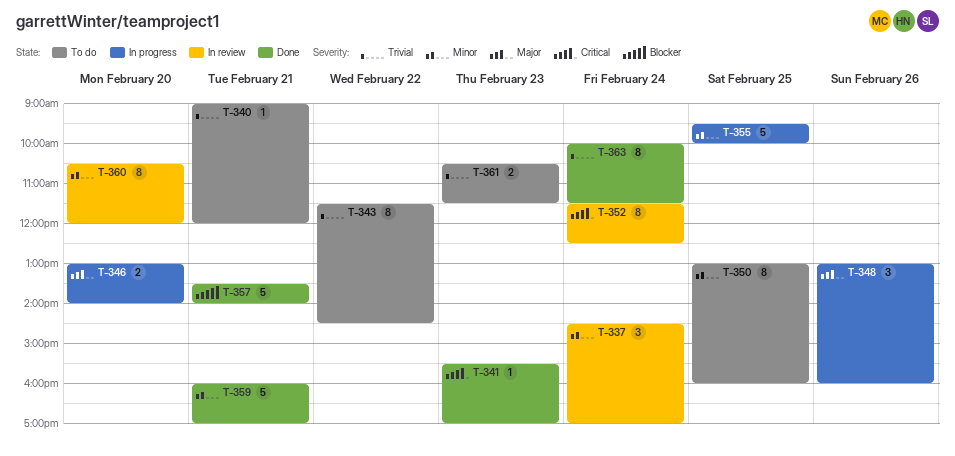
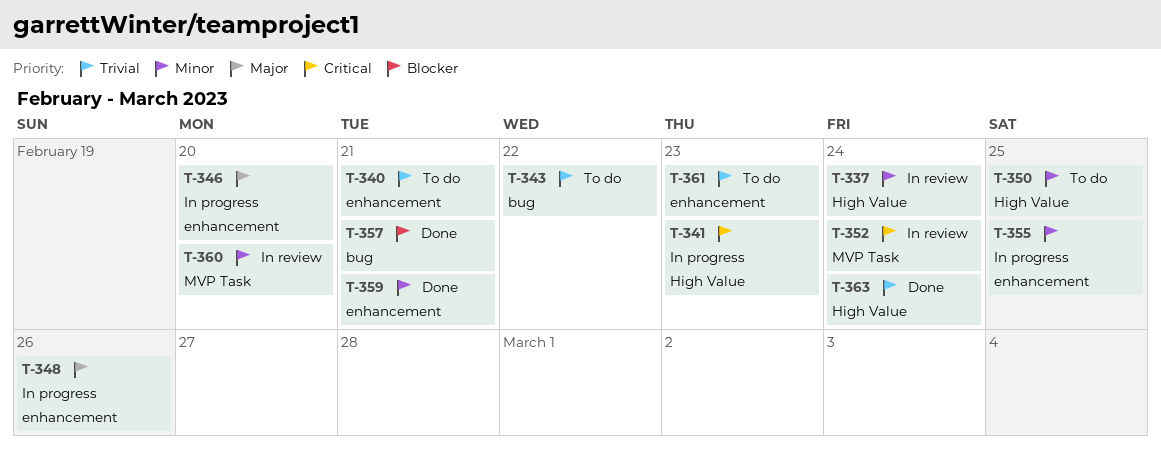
T-341, status: Done -> In progress

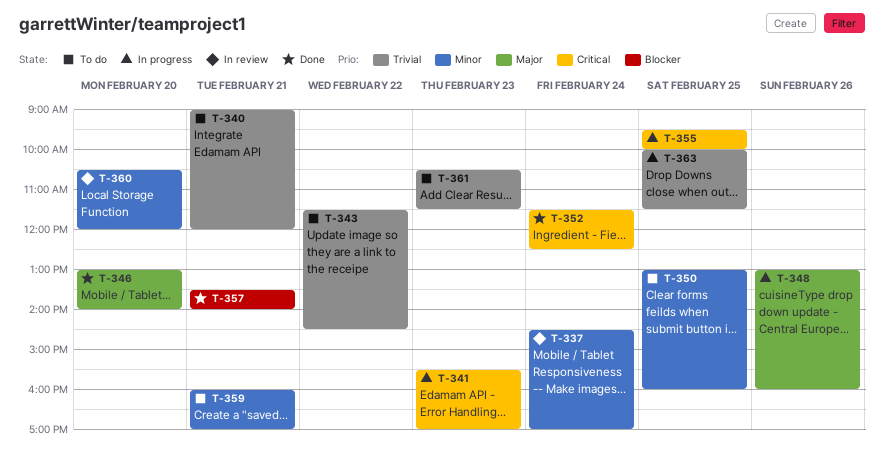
T-346, status: In progress -> Done
T-352, status: In review -> Done
T-355, priority: Minor -> Critical
T-359, status: Done -> To do
T-363, status: Done -> In progress
T-363, day: Feb 24 -> Feb 25

